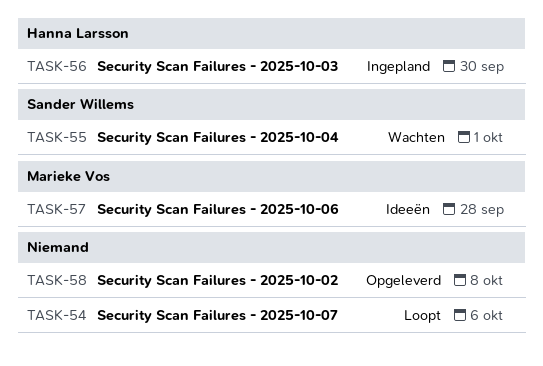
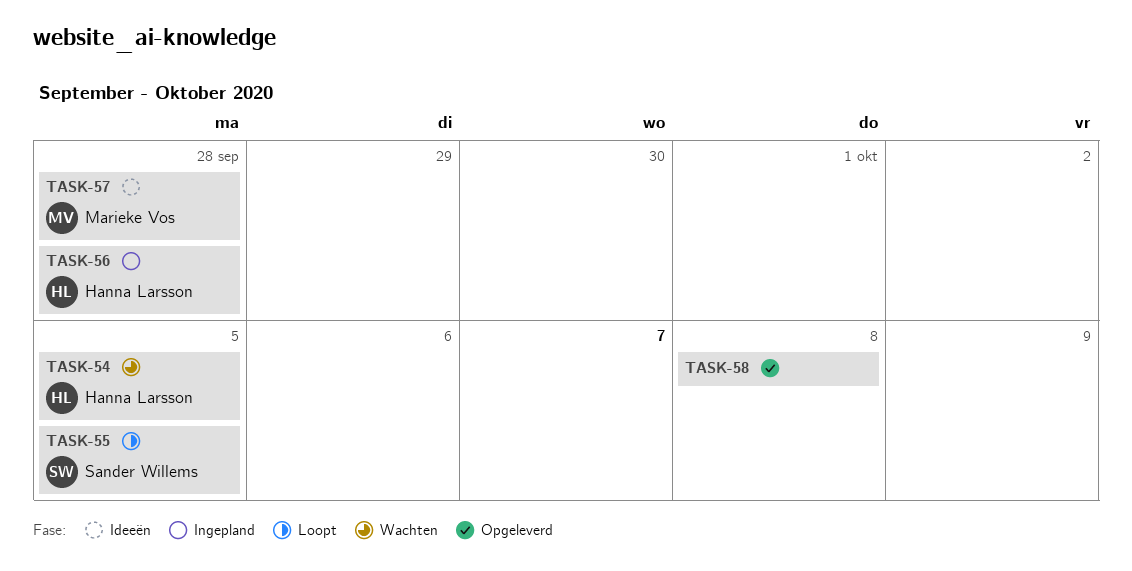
TASK-54, status: Loopt -> Wachten
TASK-54, owner: none -> Hanna Larsson
TASK-54, due: Oct 6 -> Oct 5
TASK-55, status: Wachten -> Loopt
TASK-55, due: Oct 1 -> Oct 5
TASK-56, due: Sep 30 -> Sep 28

